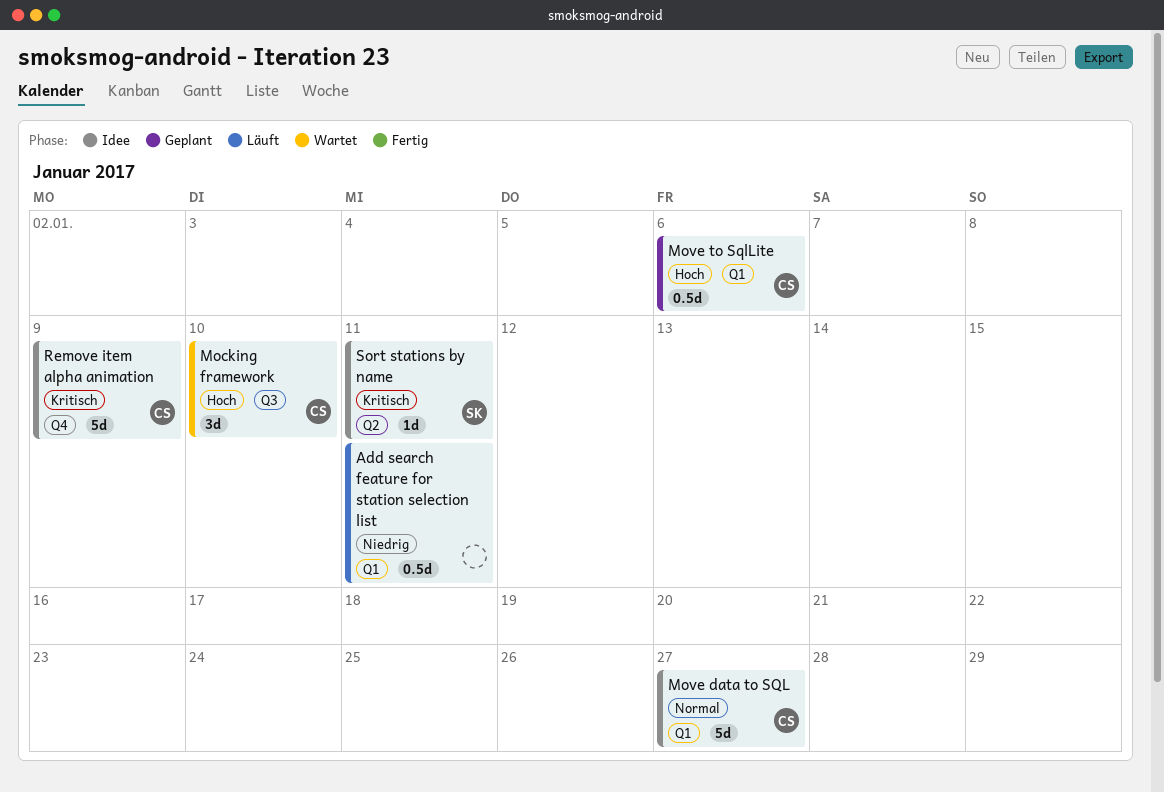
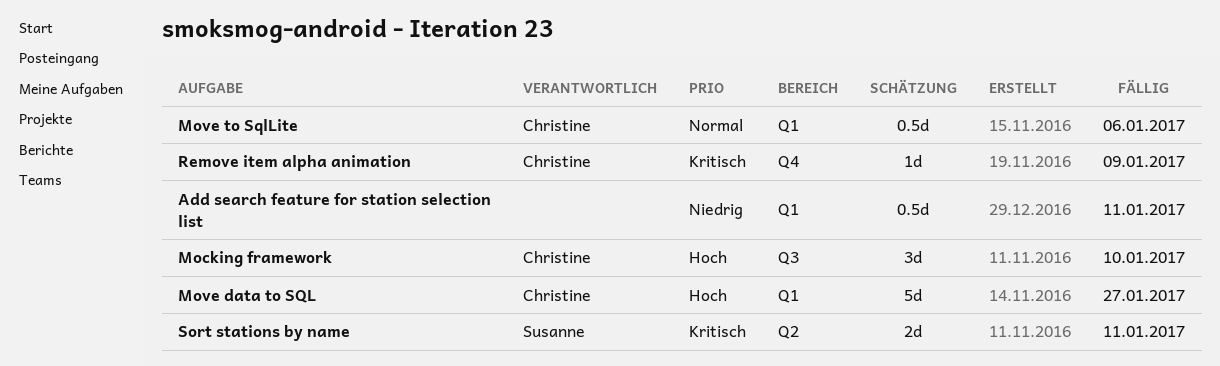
Move data to SQL, priority: Normal -> Hoch
Move to SqlLite, priority: Hoch -> Normal
Remove item alpha animation, estimate: 5d -> 1d
Sort stations by name, estimate: 1d -> 2d

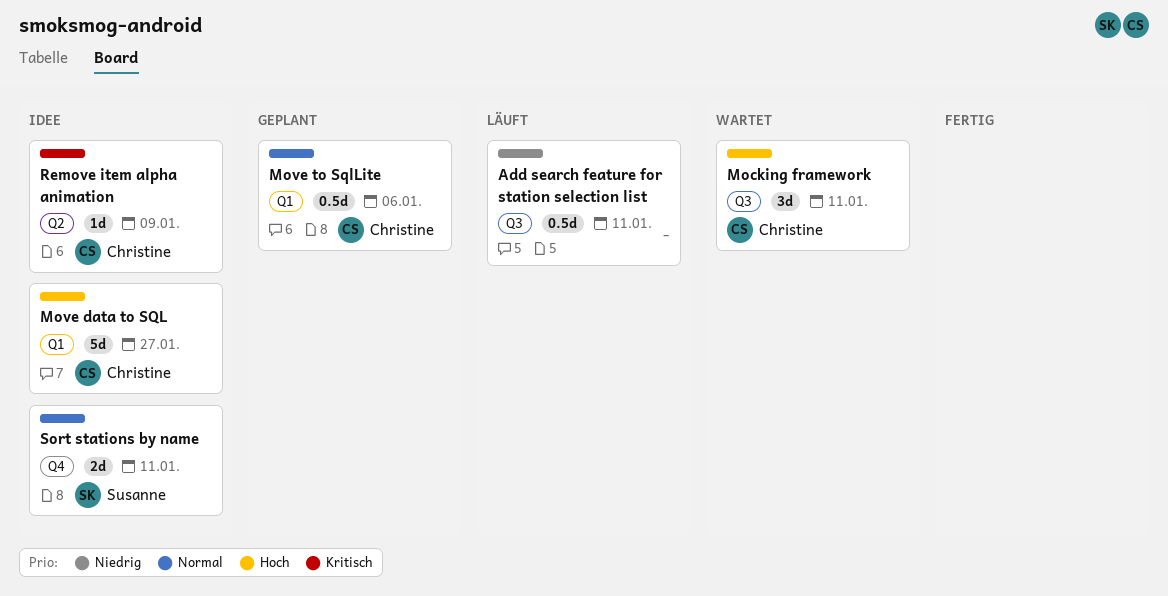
Add search feature for station selection list, label: Q1 -> Q3
Mocking framework, due: Jan 10 -> Jan 11
Remove item alpha animation, label: Q4 -> Q2
Sort stations by name, priority: Kritisch -> Normal
Sort stations by name, label: Q2 -> Q4

